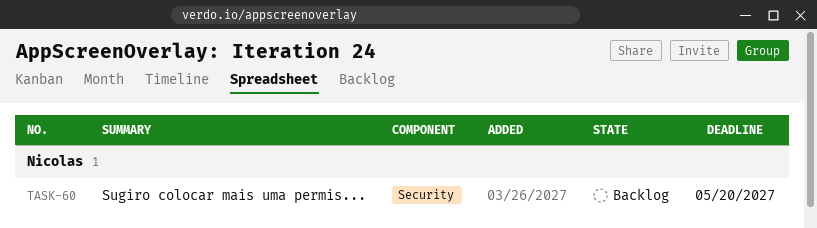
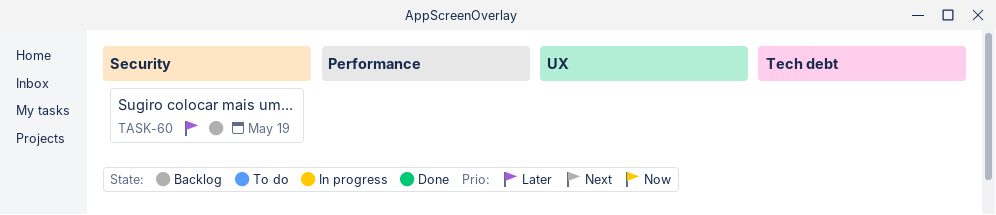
TASK-60, due: May 20 -> May 19

